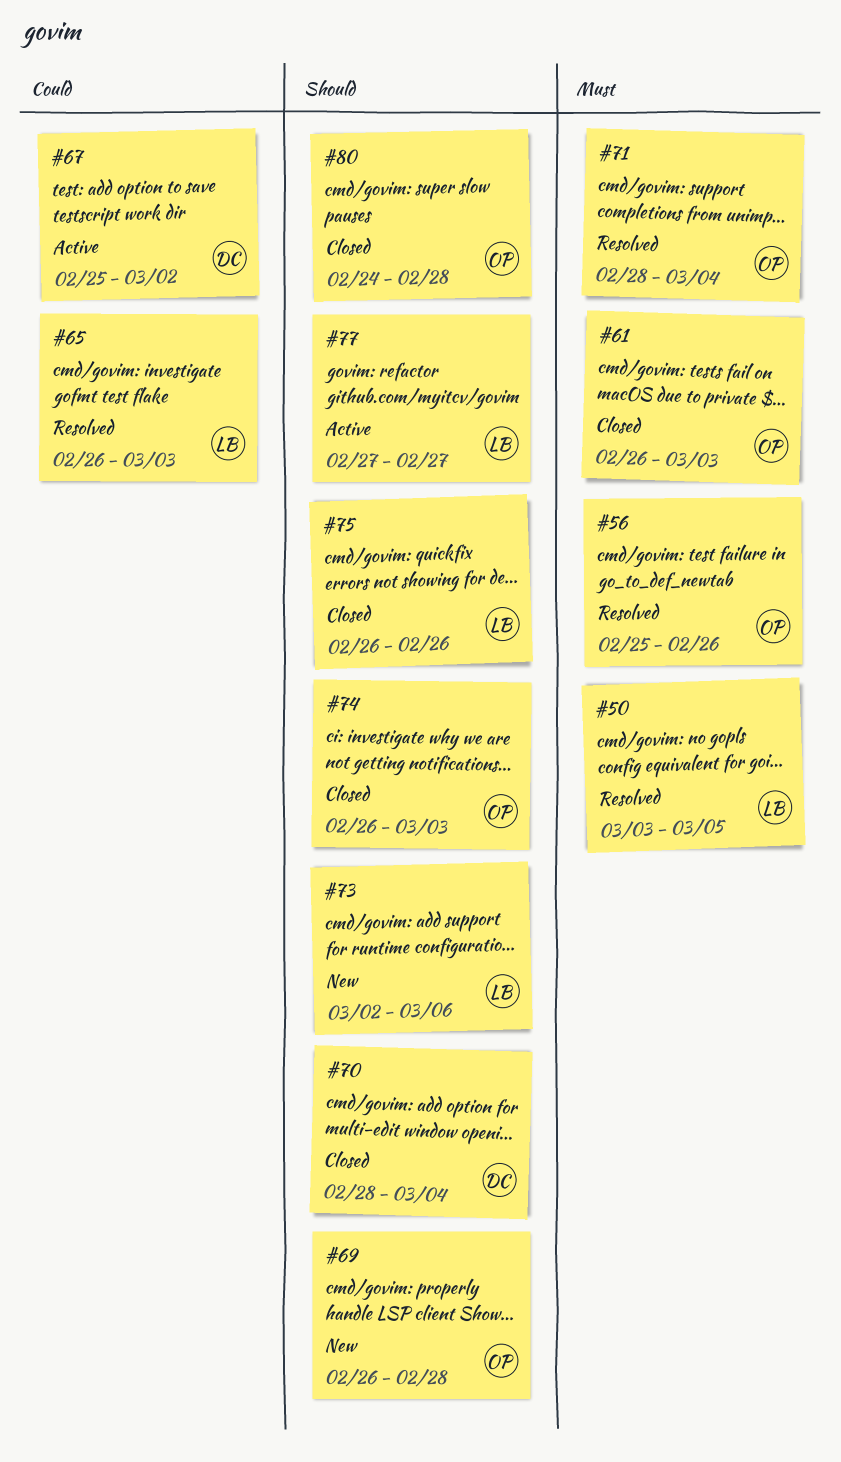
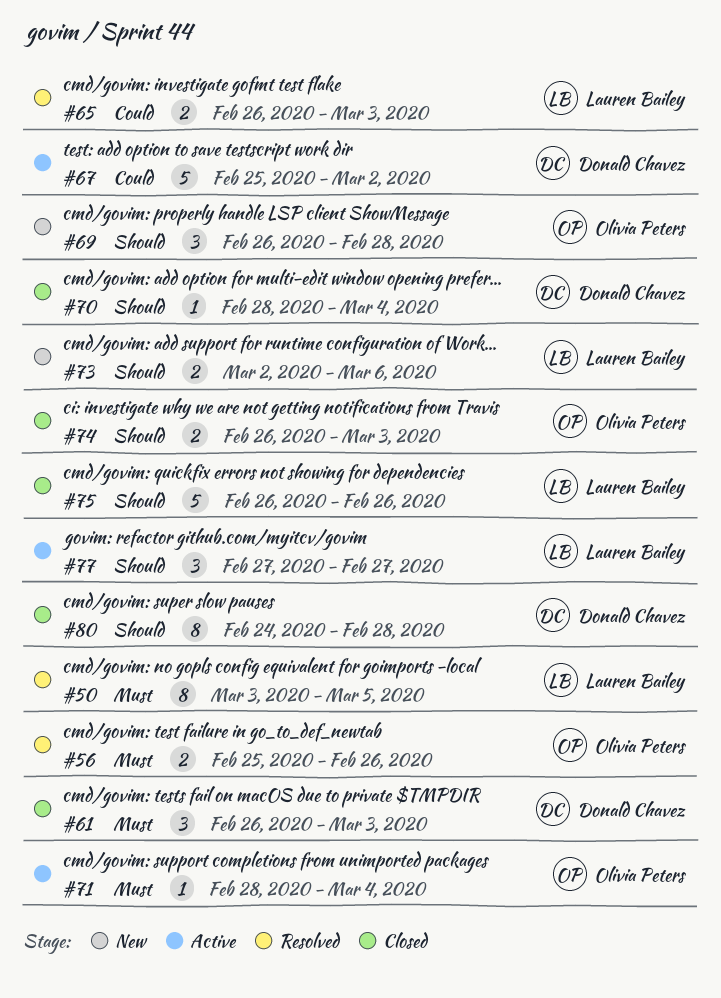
#61, owner: Olivia Peters -> Donald Chavez
#71, status: Resolved -> Active
#80, owner: Olivia Peters -> Donald Chavez

